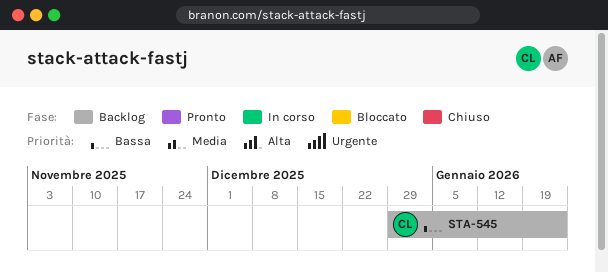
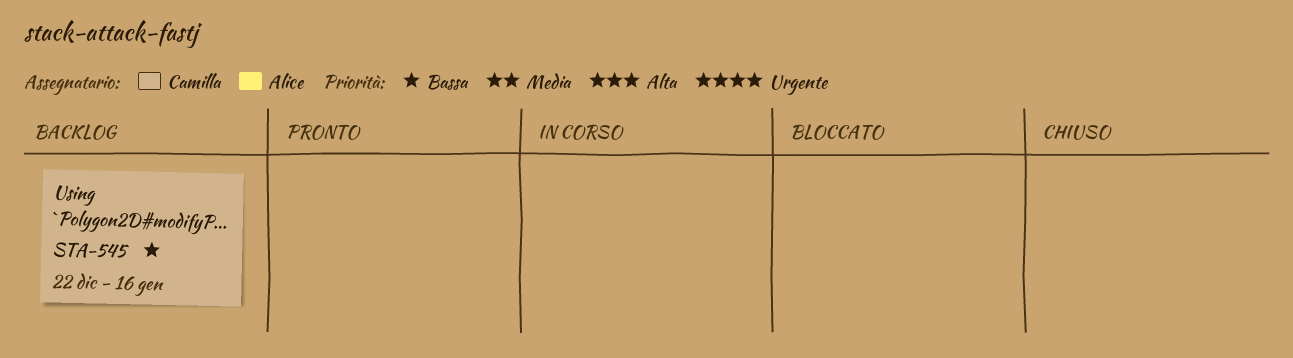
STA-545, start: Dec 29 -> Dec 22
STA-545, due: Jan 23 -> Jan 16

